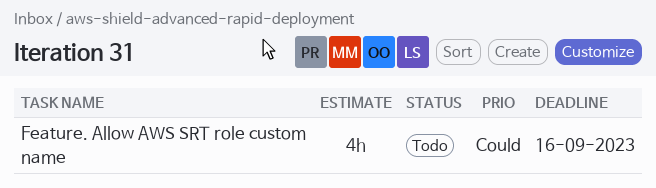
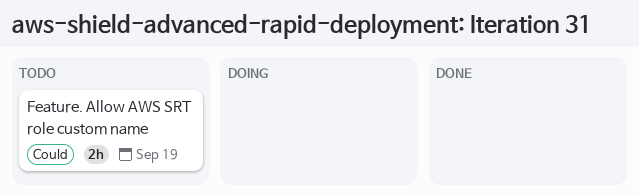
Feature. Allow AWS SRT role custom name, estimate: 4h -> 2h
Feature. Allow AWS SRT role custom name, due: Sep 16 -> Sep 19

